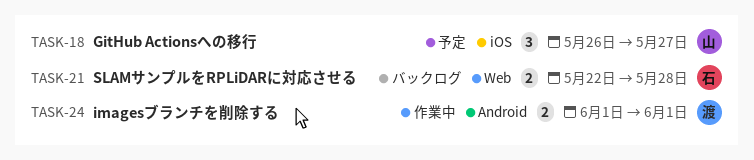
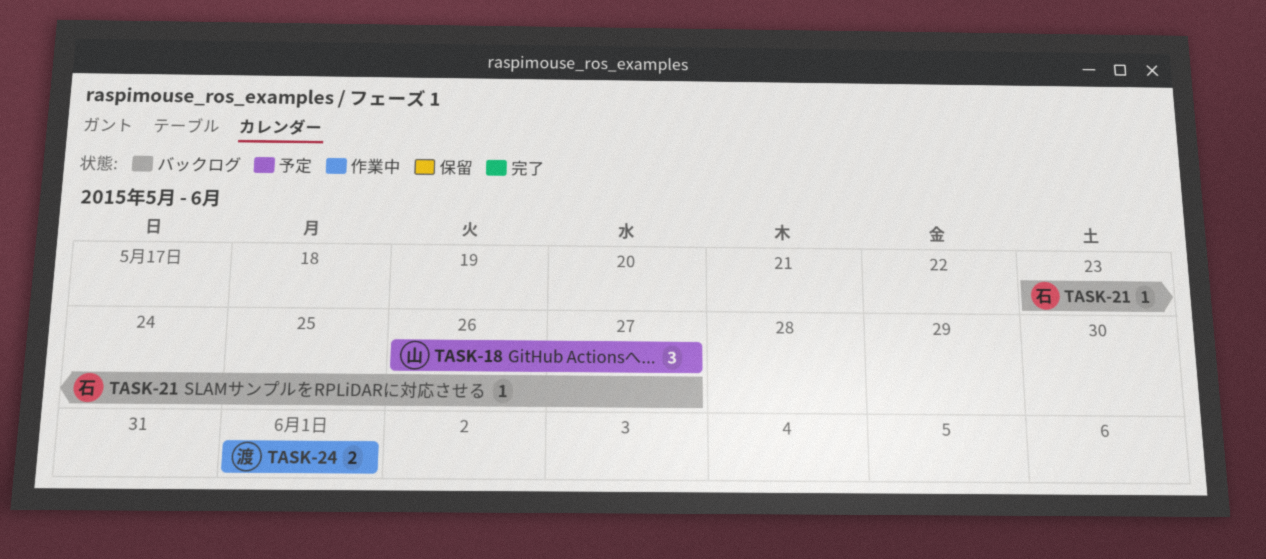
TASK-21, estimate: 2 -> 1
TASK-21, start: May 22 -> May 23
TASK-21, due: May 28 -> May 27

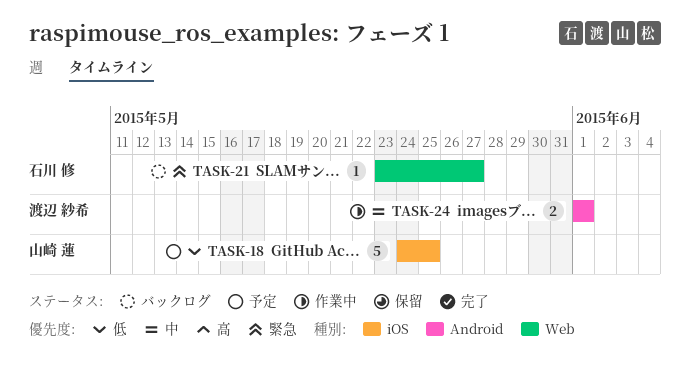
TASK-18, estimate: 3 -> 5
TASK-18, start: May 26 -> May 24
TASK-18, due: May 27 -> May 25

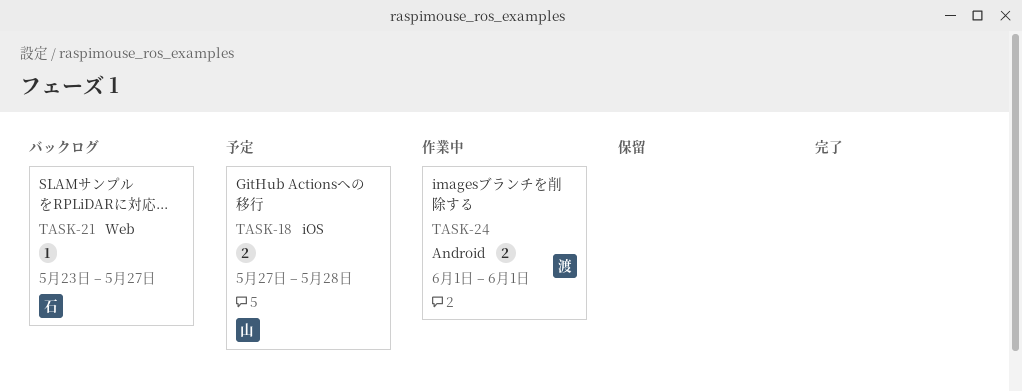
TASK-18, estimate: 5 -> 2
TASK-18, start: May 24 -> May 27
TASK-18, due: May 25 -> May 28

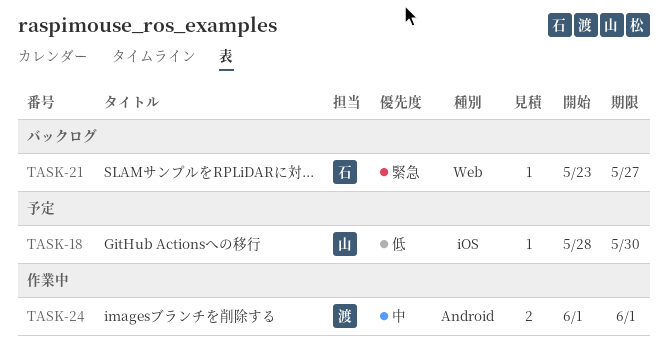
TASK-18, estimate: 2 -> 1
TASK-18, start: May 27 -> May 28
TASK-18, due: May 28 -> May 30

